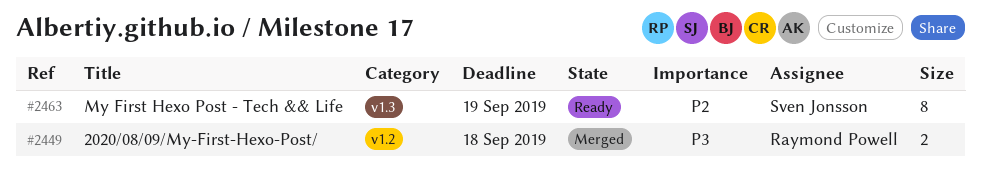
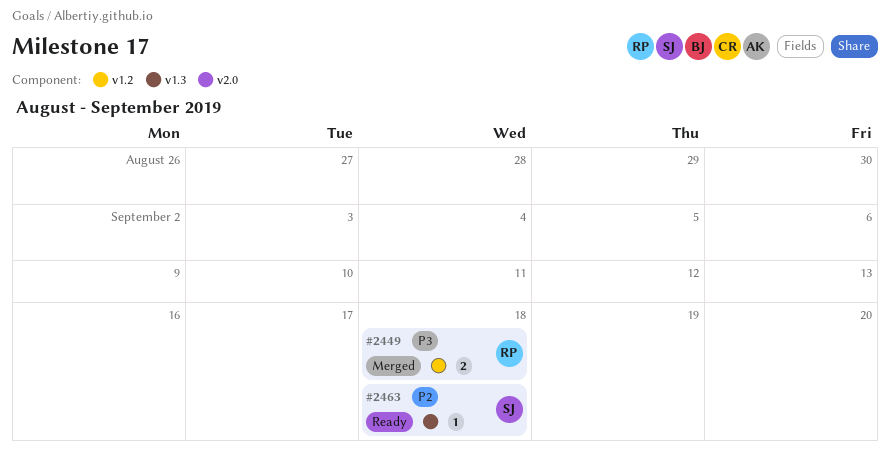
#2463, estimate: 8 -> 1
#2463, due: Sep 19 -> Sep 18

